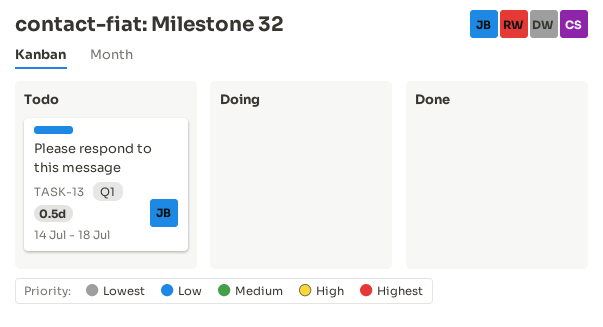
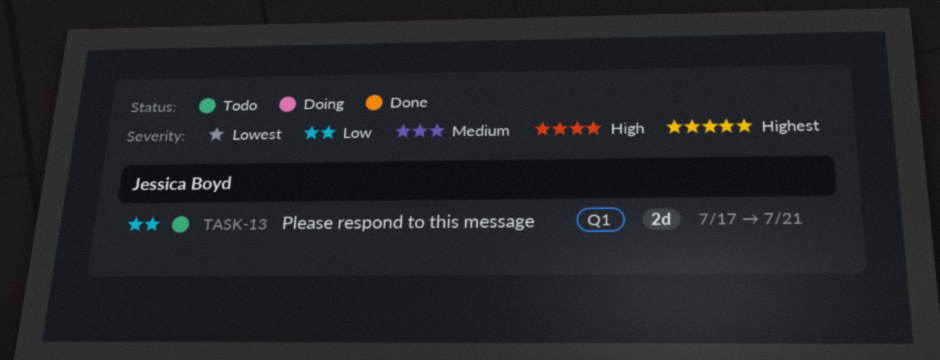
TASK-13, estimate: 0.5d -> 2d
TASK-13, start: Jul 14 -> Jul 17
TASK-13, due: Jul 18 -> Jul 21

